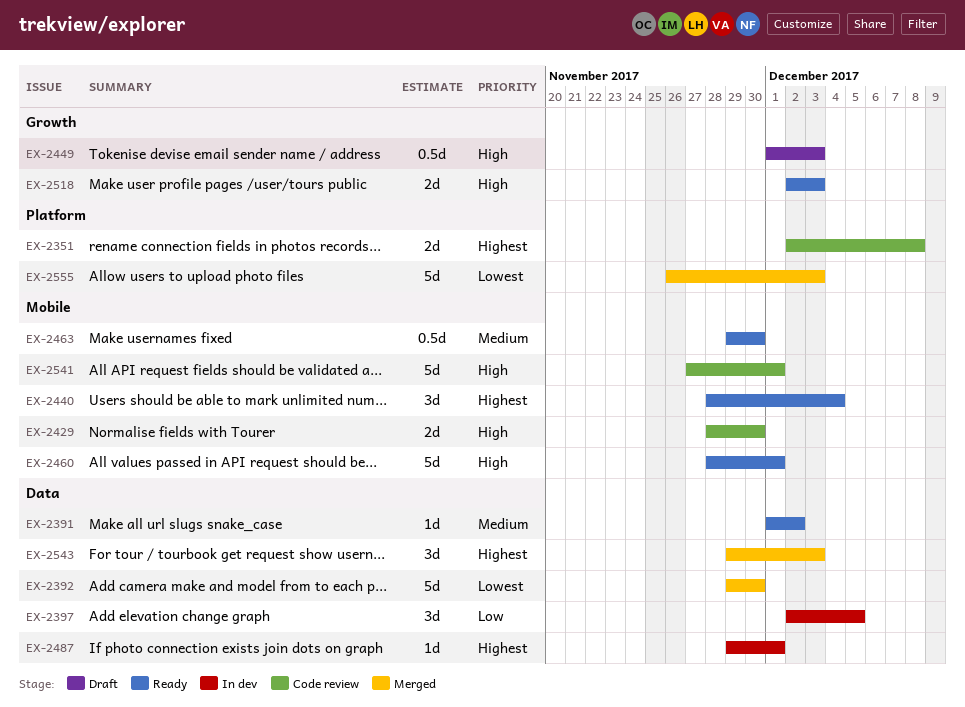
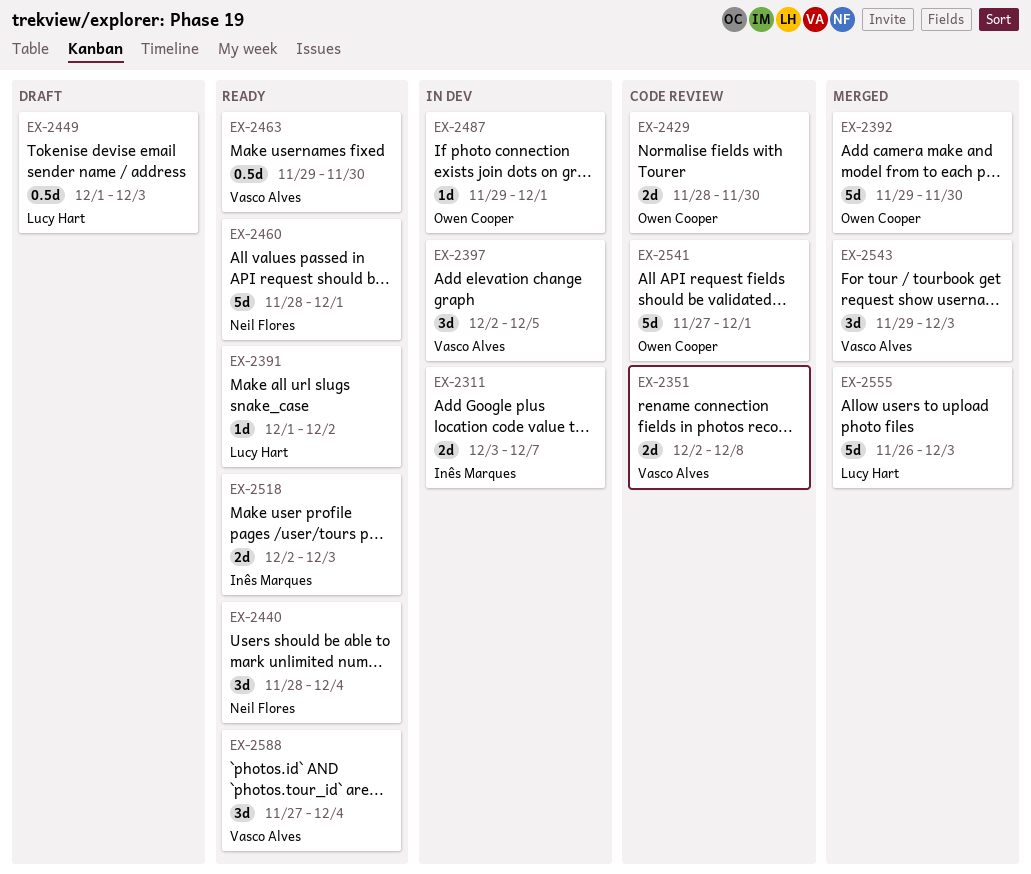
EX-2311: none -> present
EX-2588: none -> present

